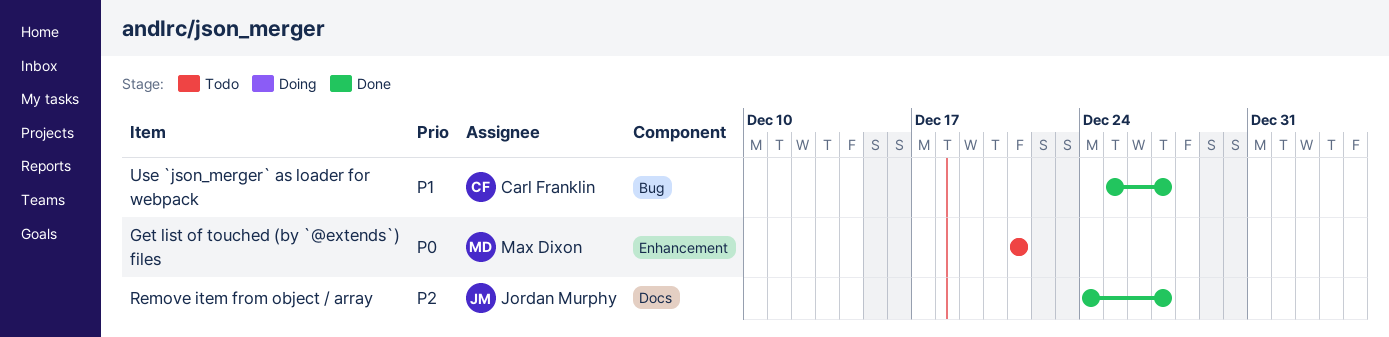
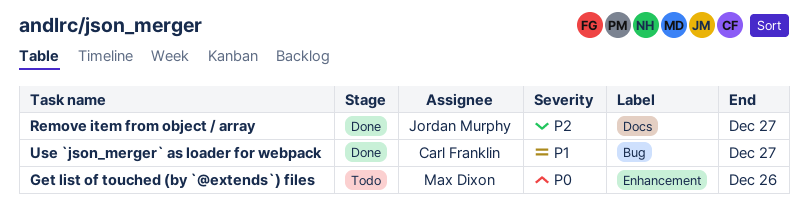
Get list of touched (by `@extends`) files, due: Dec 21 -> Dec 26

